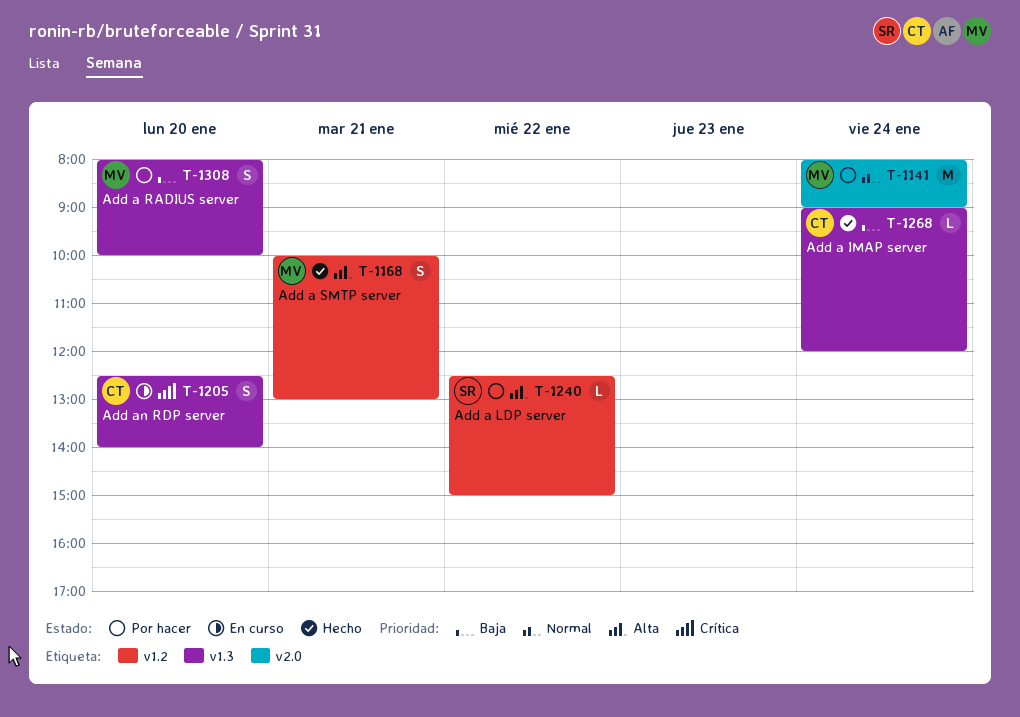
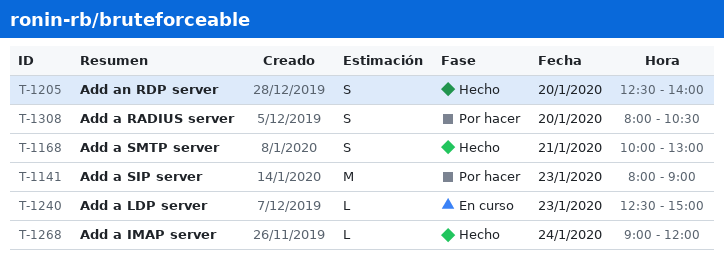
T-1141, day: Jan 24 -> Jan 23
T-1205, status: En curso -> Hecho
T-1240, status: Por hacer -> En curso
T-1240, day: Jan 22 -> Jan 23
T-1308, ends: 10:00 -> 10:30

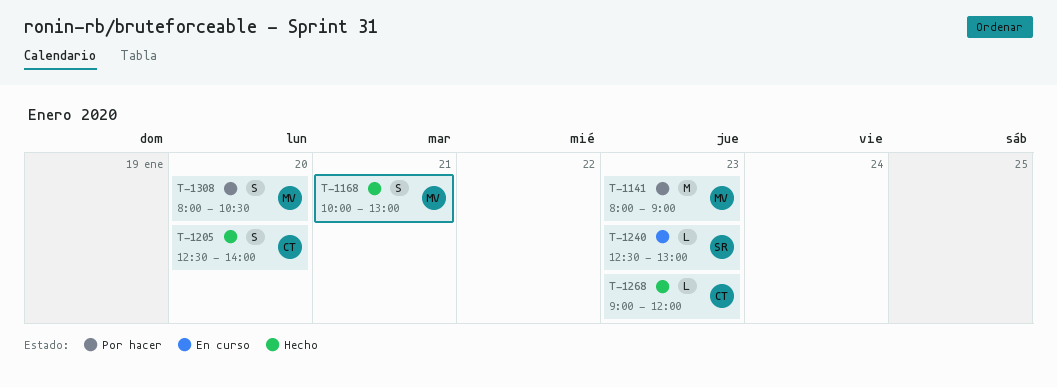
T-1240, ends: 15:00 -> 13:00
T-1268, day: Jan 24 -> Jan 23

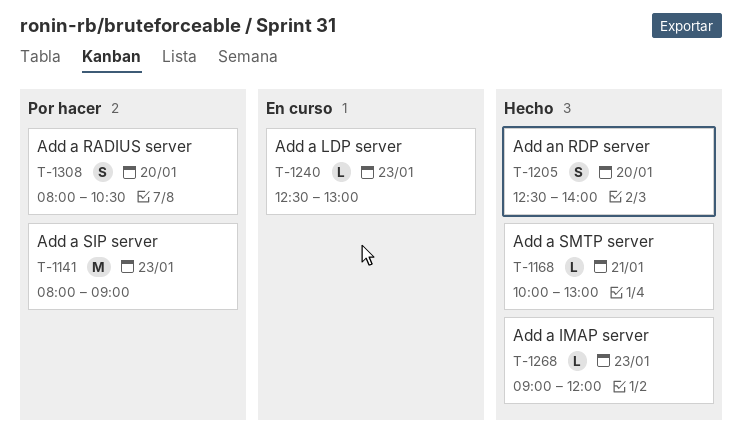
T-1168, estimate: S -> L

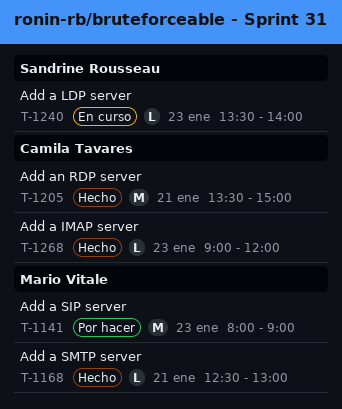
T-1168, begins: 10:00 -> 12:30
T-1205, estimate: S -> M
T-1205, day: Jan 20 -> Jan 21
T-1205, begins: 12:30 -> 13:30
T-1205, ends: 14:00 -> 15:00
T-1240, begins: 12:30 -> 13:30
T-1240, ends: 13:00 -> 14:00
T-1308: present -> none

